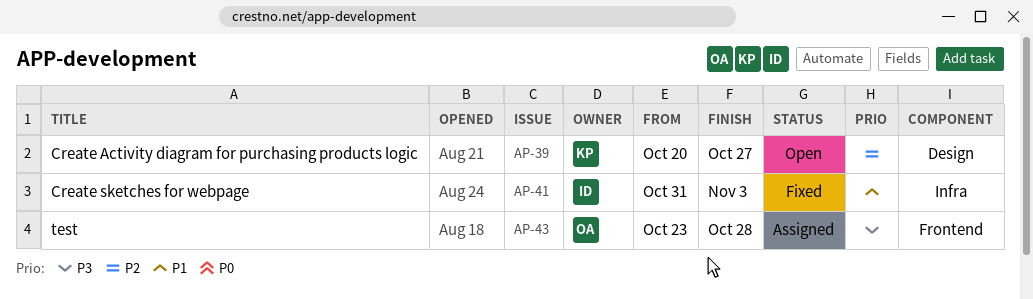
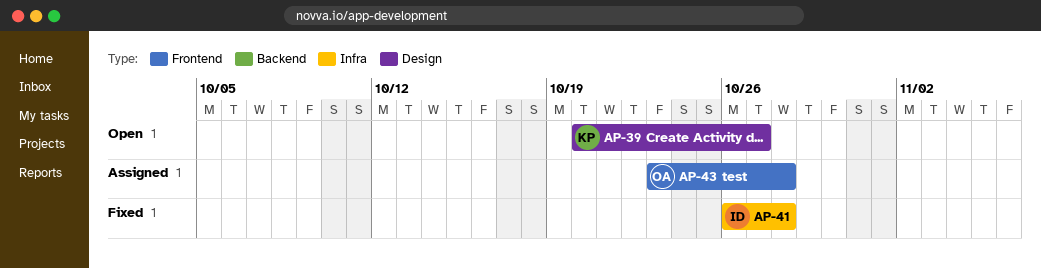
AP-41, start: Oct 31 -> Oct 26
AP-41, due: Nov 3 -> Oct 28

